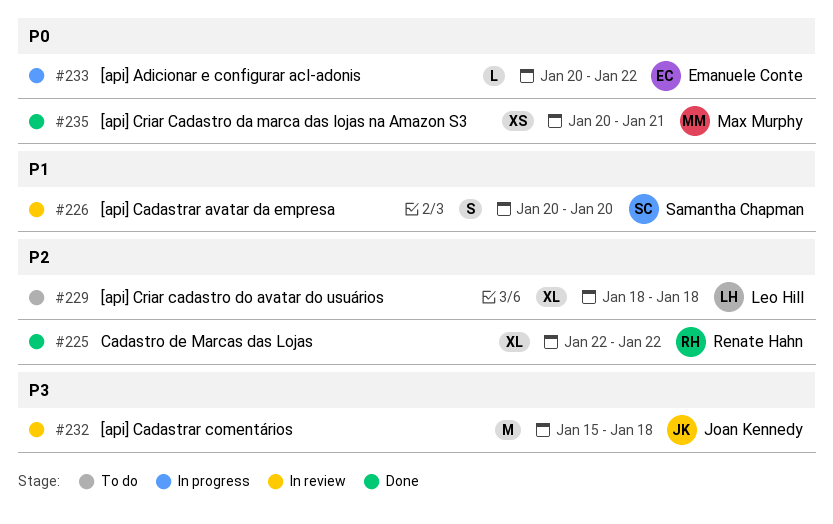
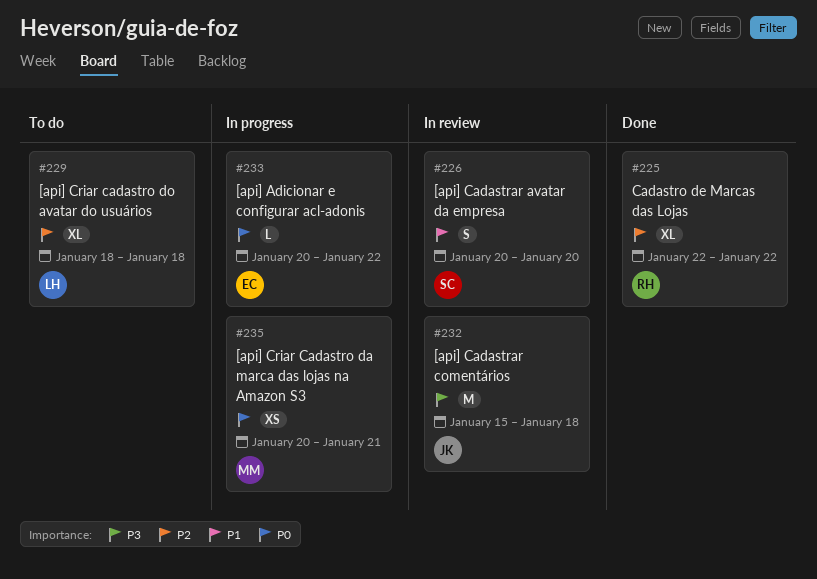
#235, status: Done -> In progress

